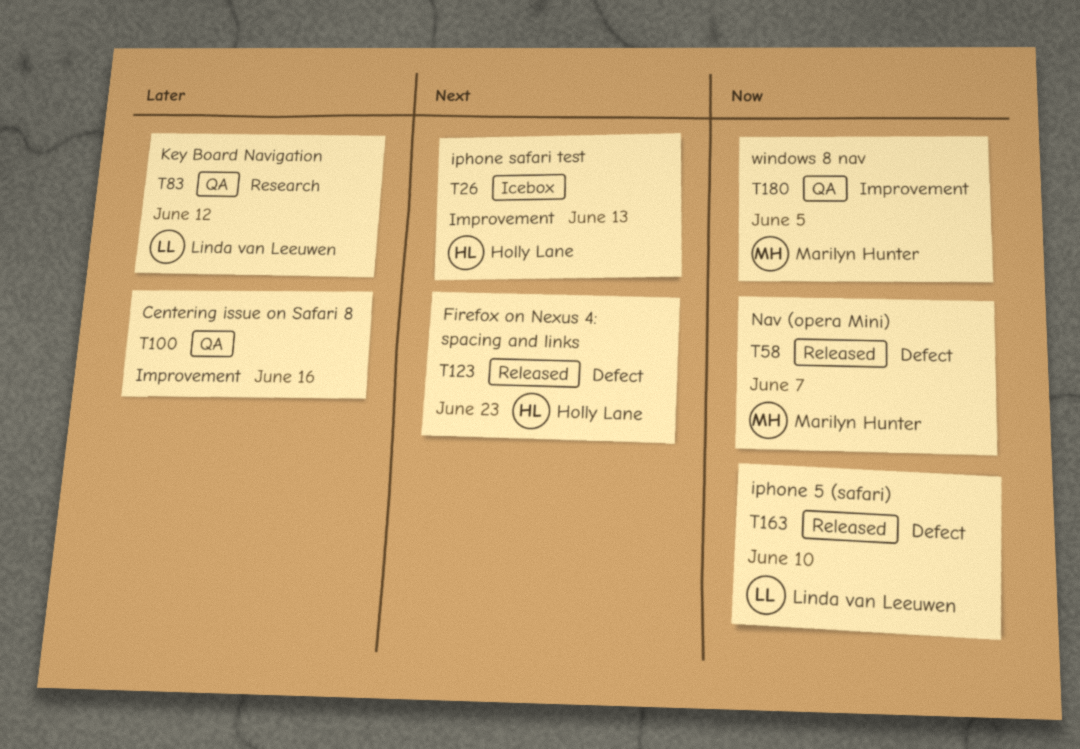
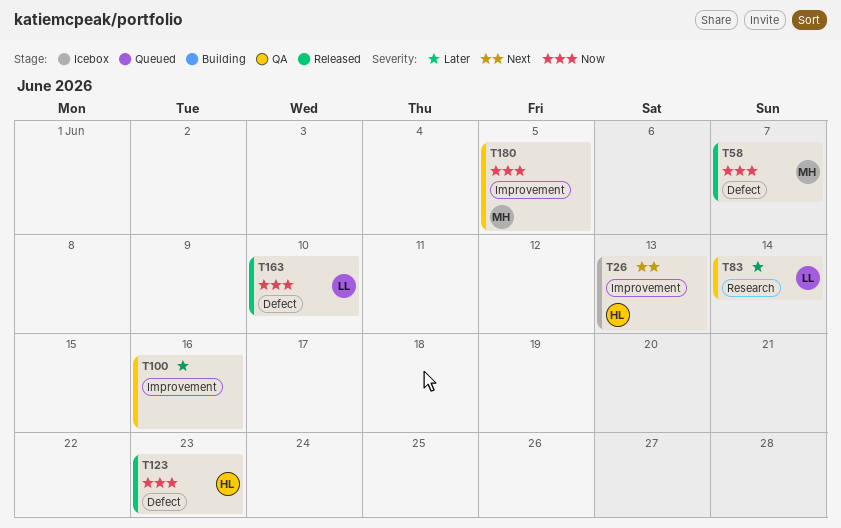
T83, due: Jun 12 -> Jun 14
T123, priority: Next -> Now

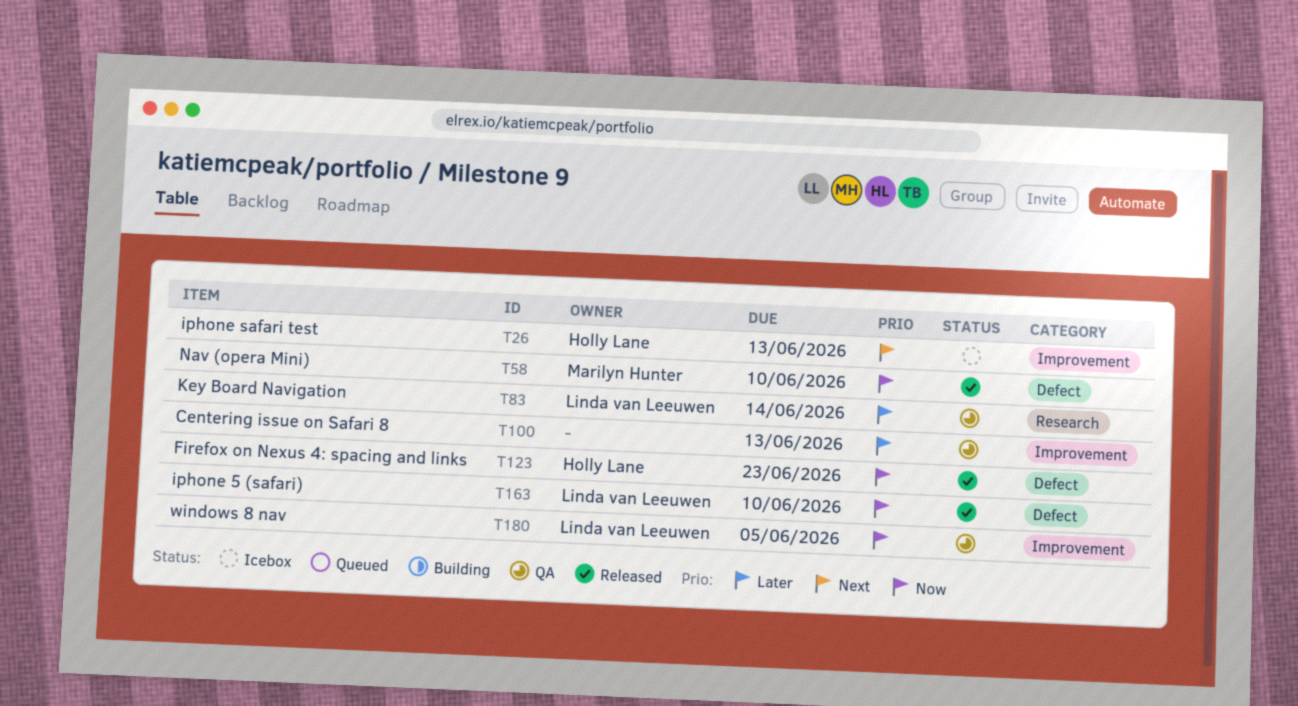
T58, due: Jun 7 -> Jun 10
T100, due: Jun 16 -> Jun 13
T180, owner: Marilyn Hunter -> Linda van Leeuwen

